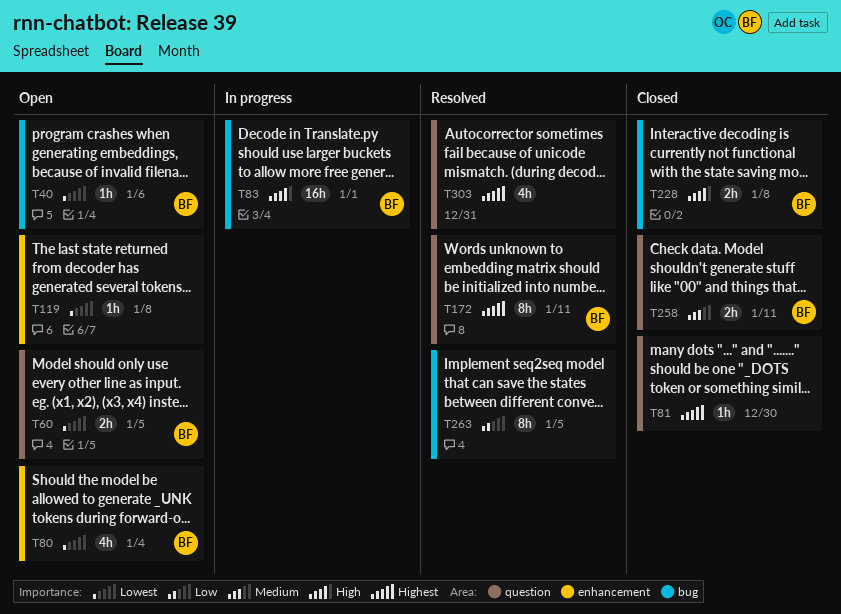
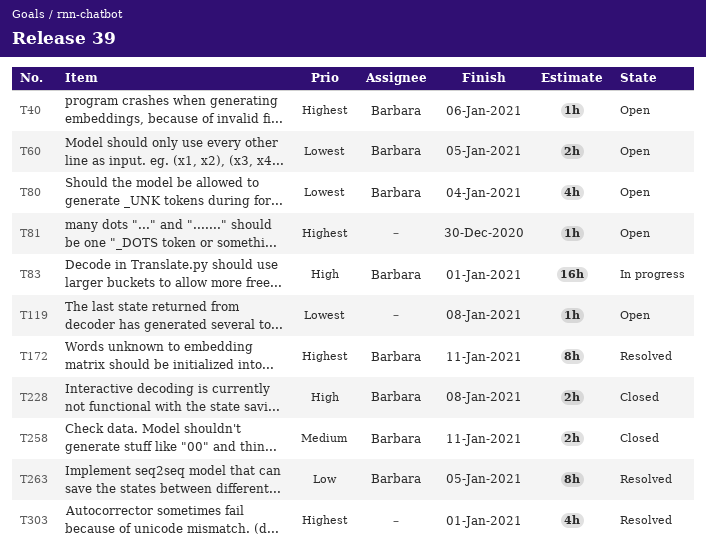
T40, priority: Lowest -> Highest
T81, status: Closed -> Open
T263, owner: none -> Barbara
T303, due: Dec 31 -> Jan 1

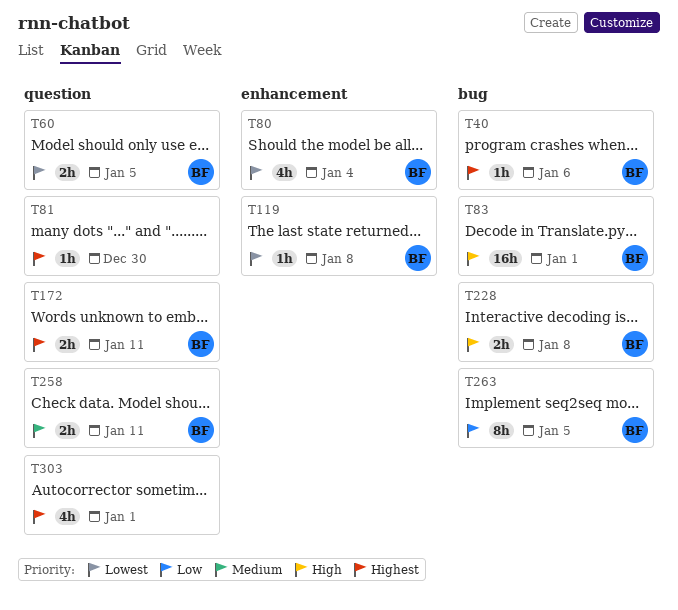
T119, owner: none -> Barbara
T172, estimate: 8h -> 2h

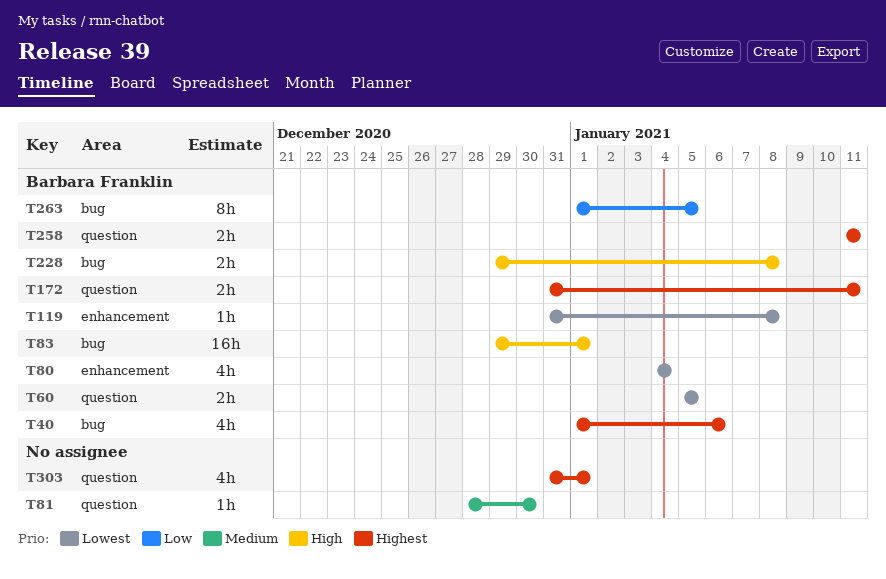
T40, estimate: 1h -> 4h
T81, priority: Highest -> Medium
T258, priority: Medium -> Highest

